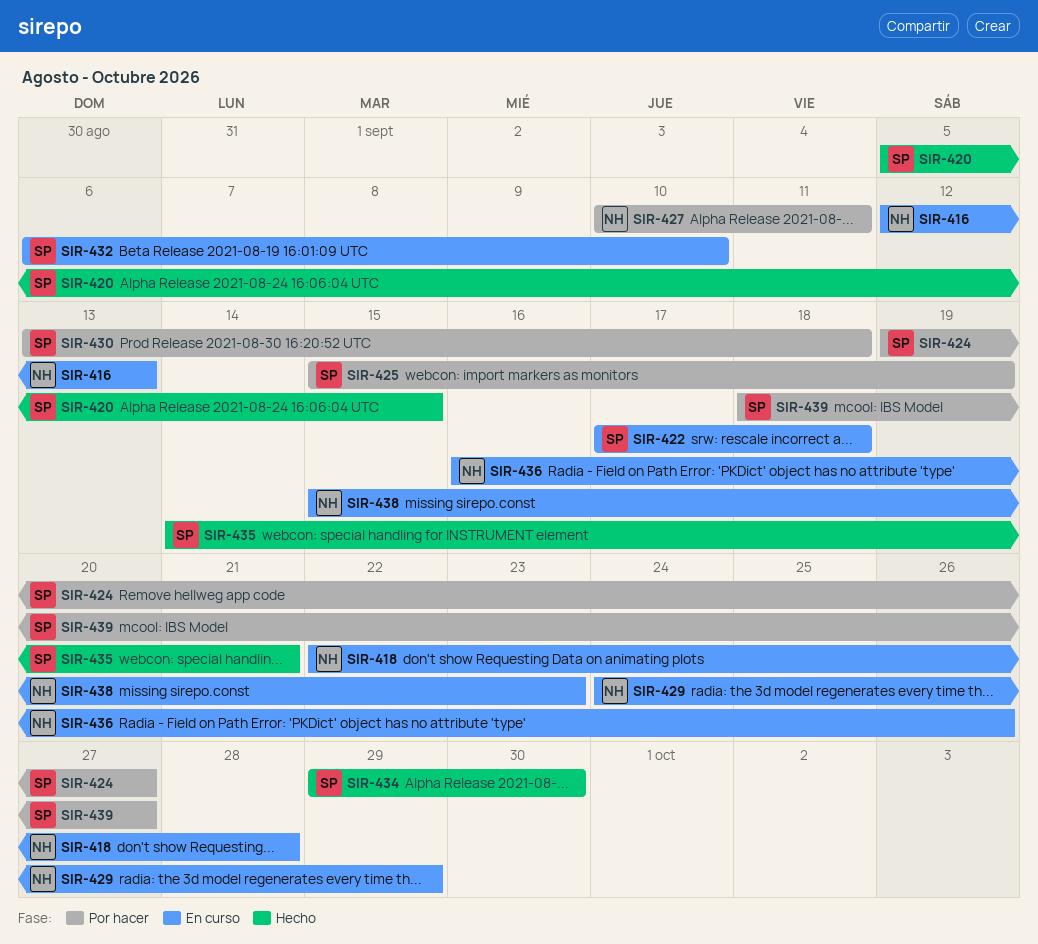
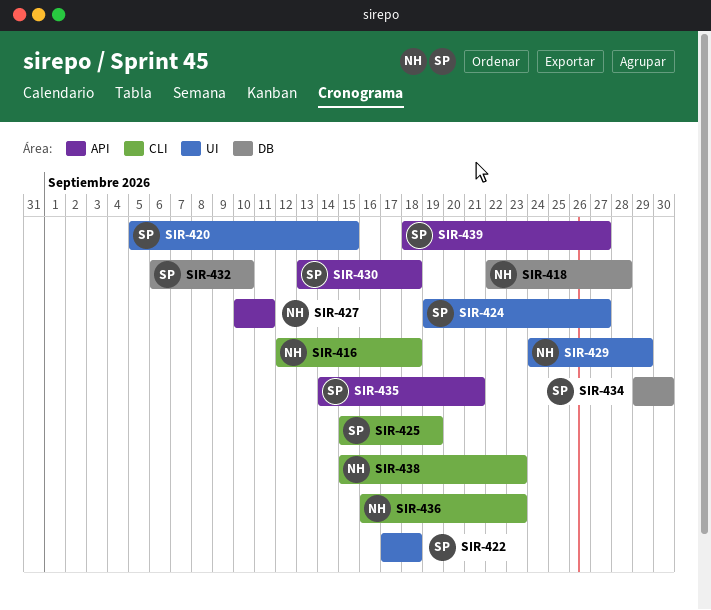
SIR-416, due: Sep 13 -> Sep 18
SIR-436, due: Sep 26 -> Sep 23

